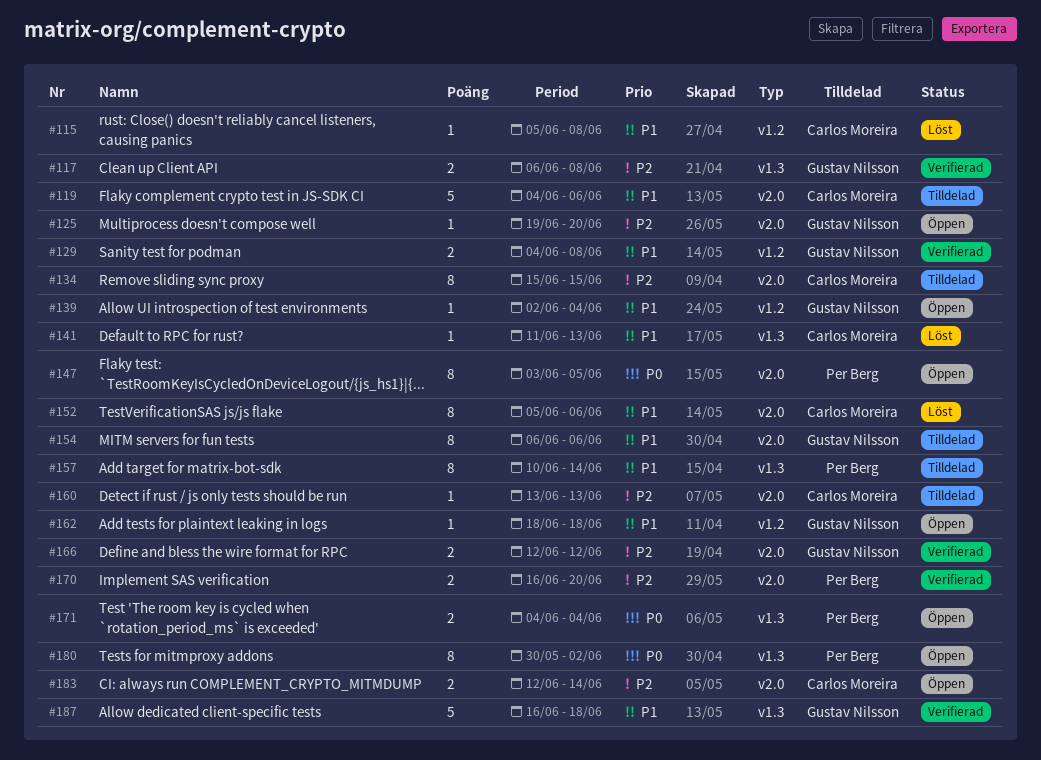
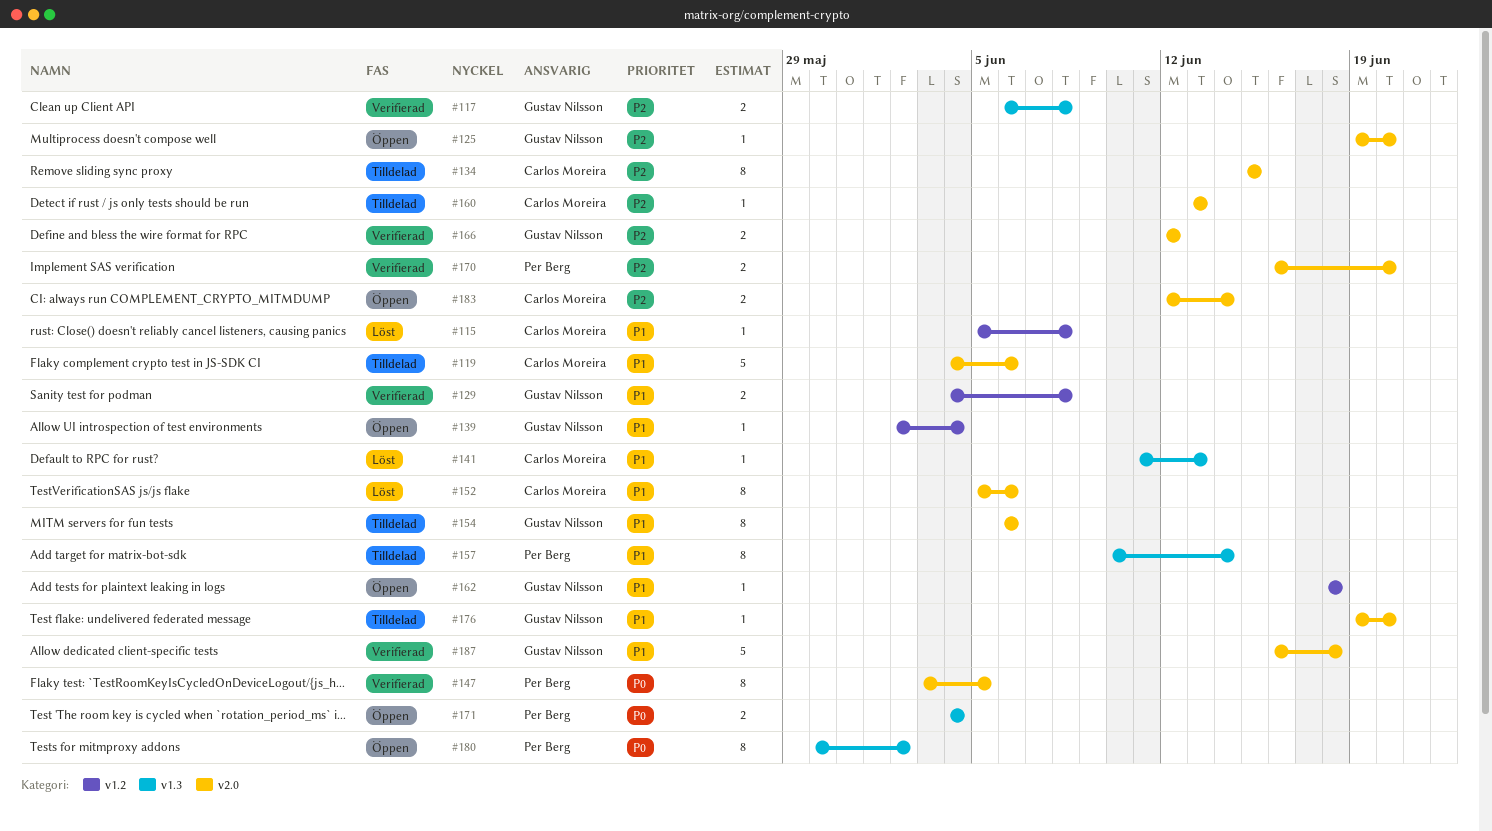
#147, status: Öppen -> Verifierad
#176: none -> present
#187, label: v1.3 -> v2.0

